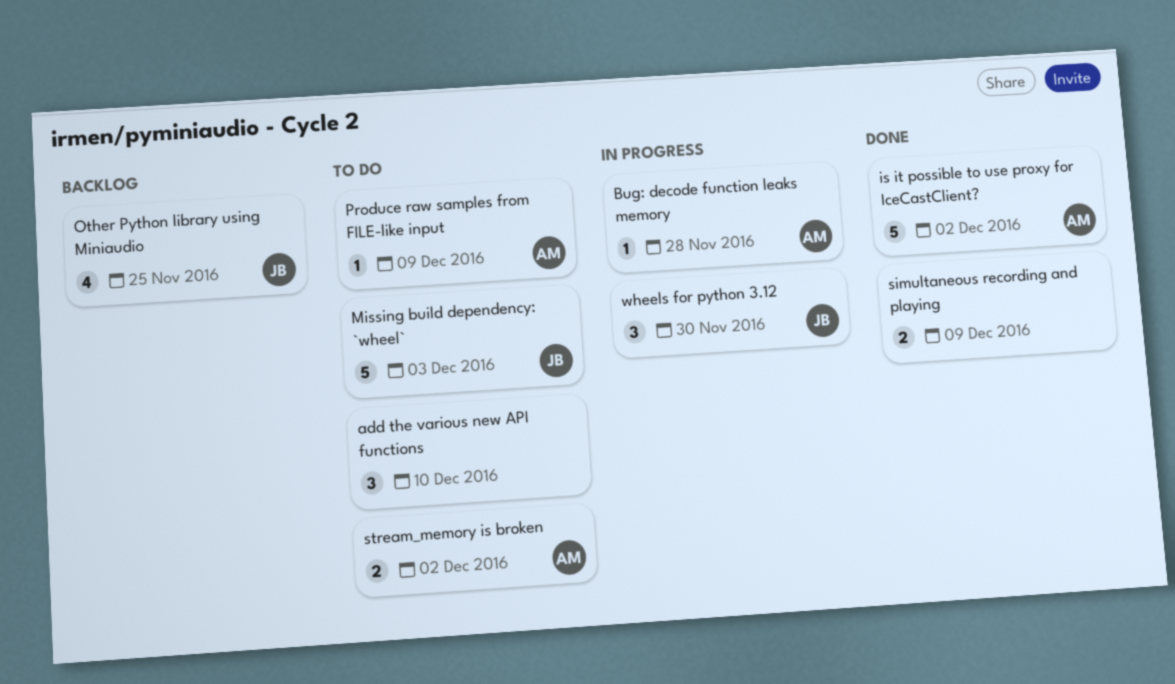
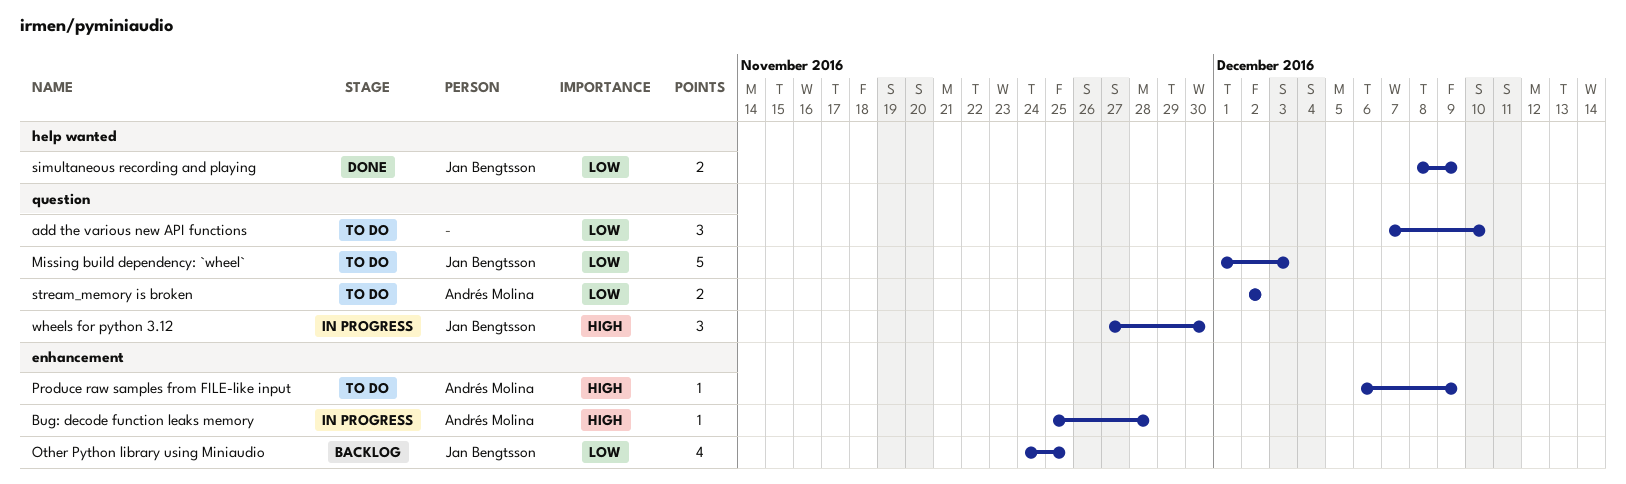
is it possible to use proxy for IceCastClient?: present -> none
simultaneous recording and playing, owner: none -> Jan Bengtsson

